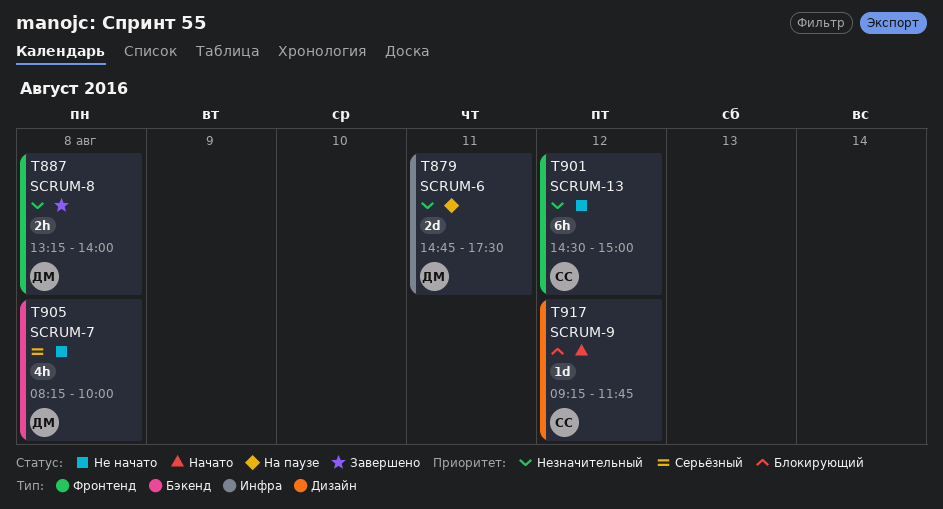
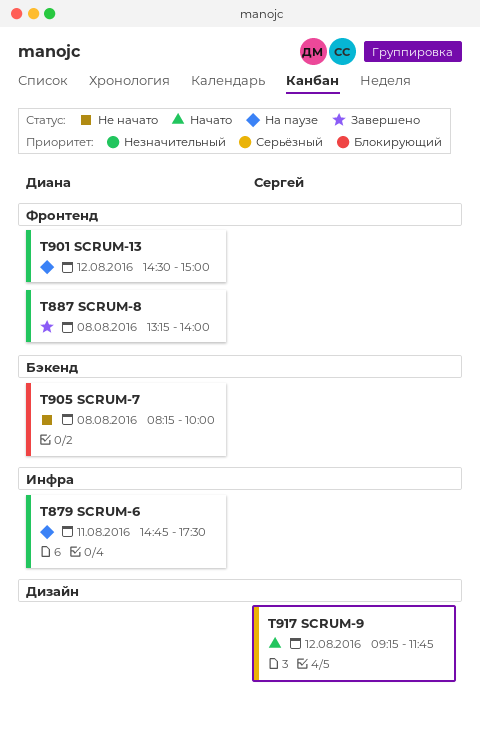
T901, status: Не начато -> На паузе
T901, owner: Сергей -> Диана
T905, priority: Серьёзный -> Блокирующий
T917, priority: Блокирующий -> Серьёзный

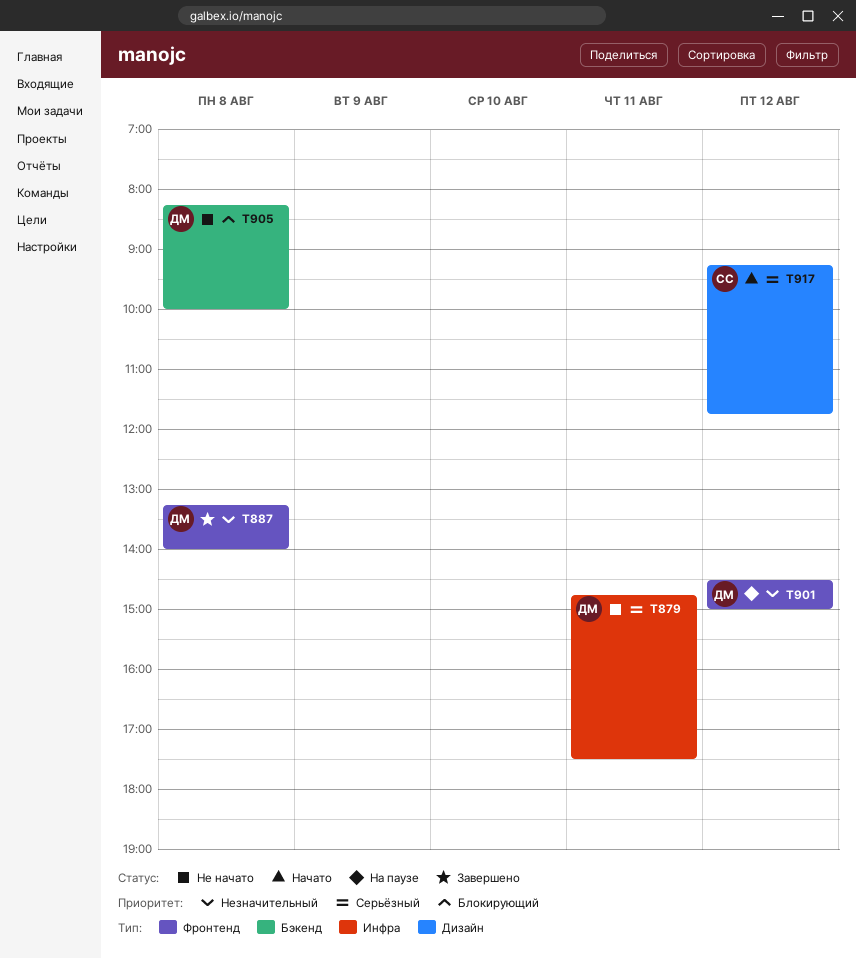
T879, status: На паузе -> Не начато
T879, priority: Незначительный -> Серьёзный

